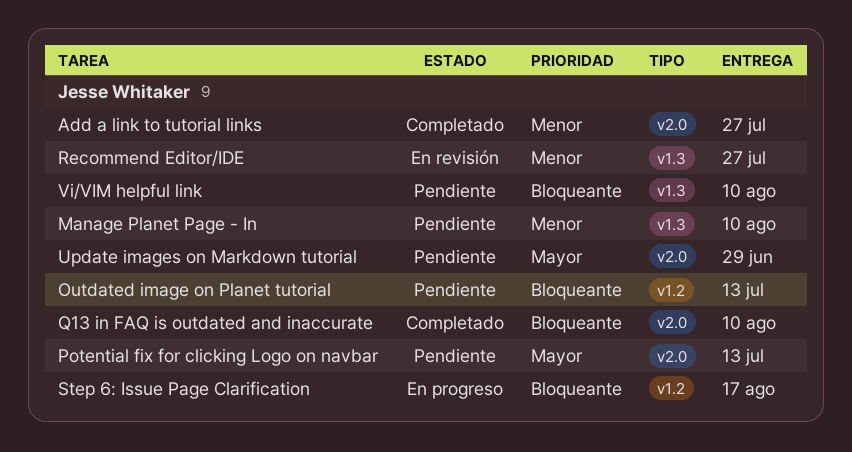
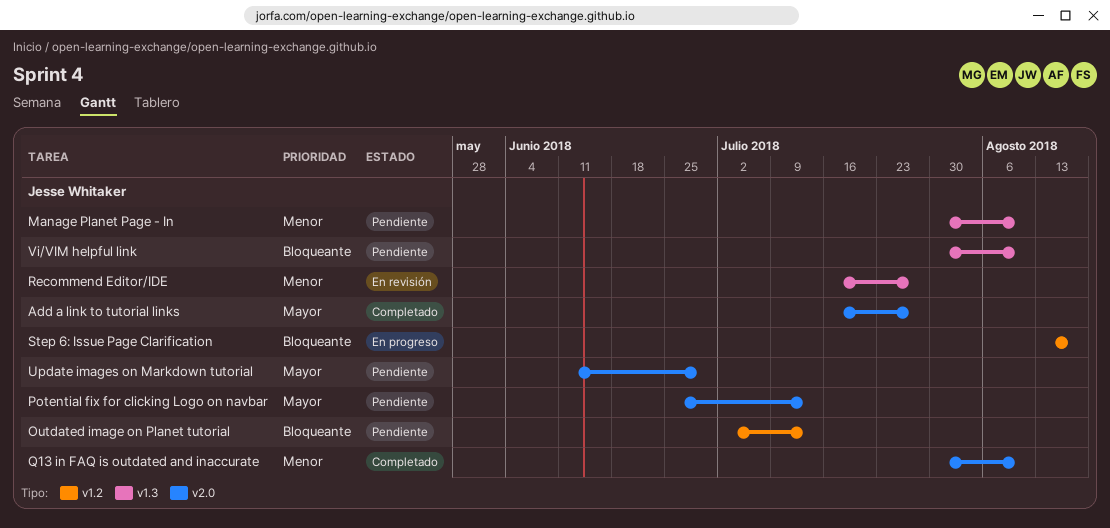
Add a link to tutorial links, priority: Menor -> Mayor
Q13 in FAQ is outdated and inaccurate, priority: Bloqueante -> Menor

